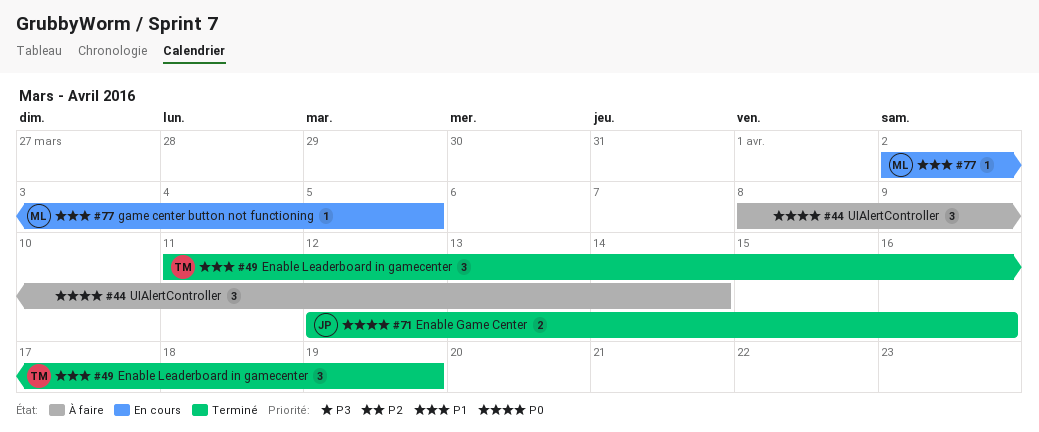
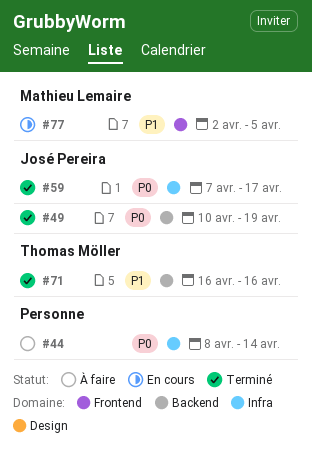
#49, owner: Thomas Möller -> José Pereira
#49, priority: P1 -> P0
#49, start: Apr 11 -> Apr 10
#59: none -> present
#71, owner: José Pereira -> Thomas Möller
#71, priority: P0 -> P1
#71, start: Apr 12 -> Apr 16

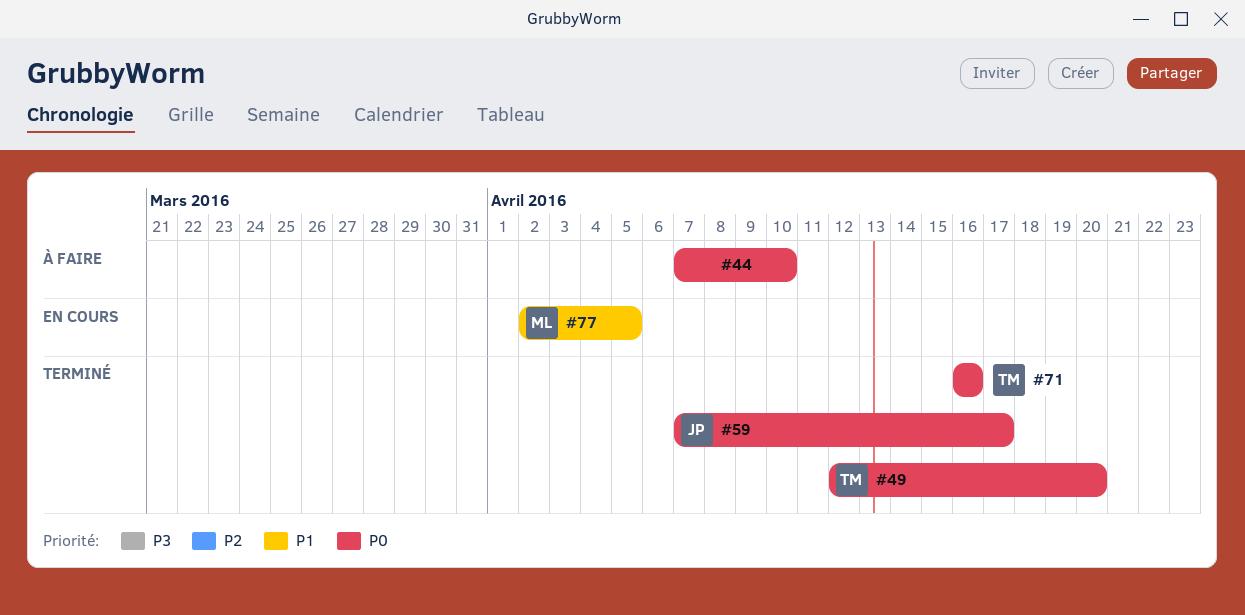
#44, start: Apr 8 -> Apr 7
#44, due: Apr 14 -> Apr 10
#49, owner: José Pereira -> Thomas Möller
#49, start: Apr 10 -> Apr 12
#49, due: Apr 19 -> Apr 20
#71, priority: P1 -> P0

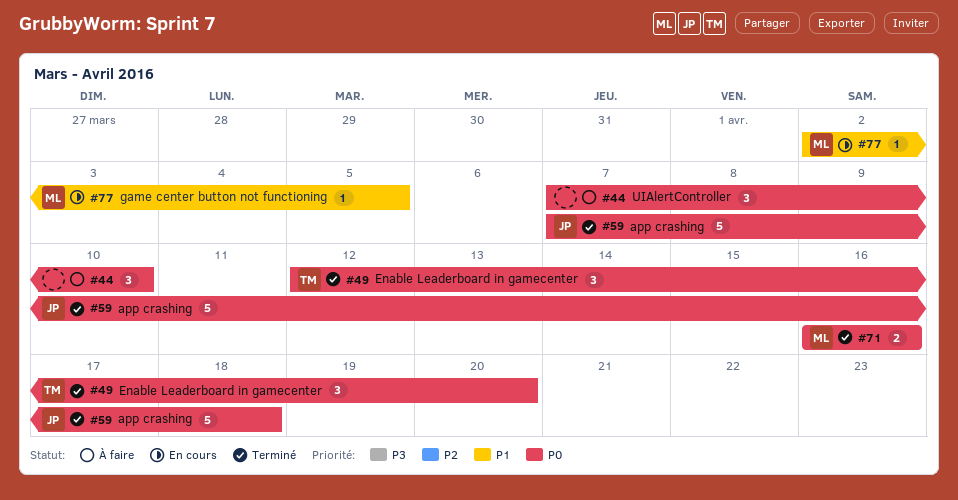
#59, due: Apr 17 -> Apr 18
#71, owner: TM -> ML

